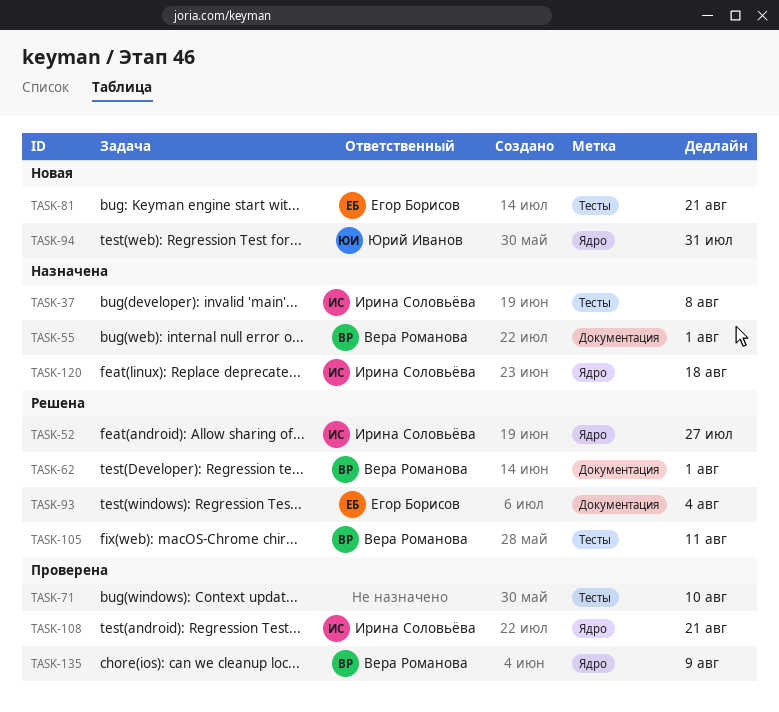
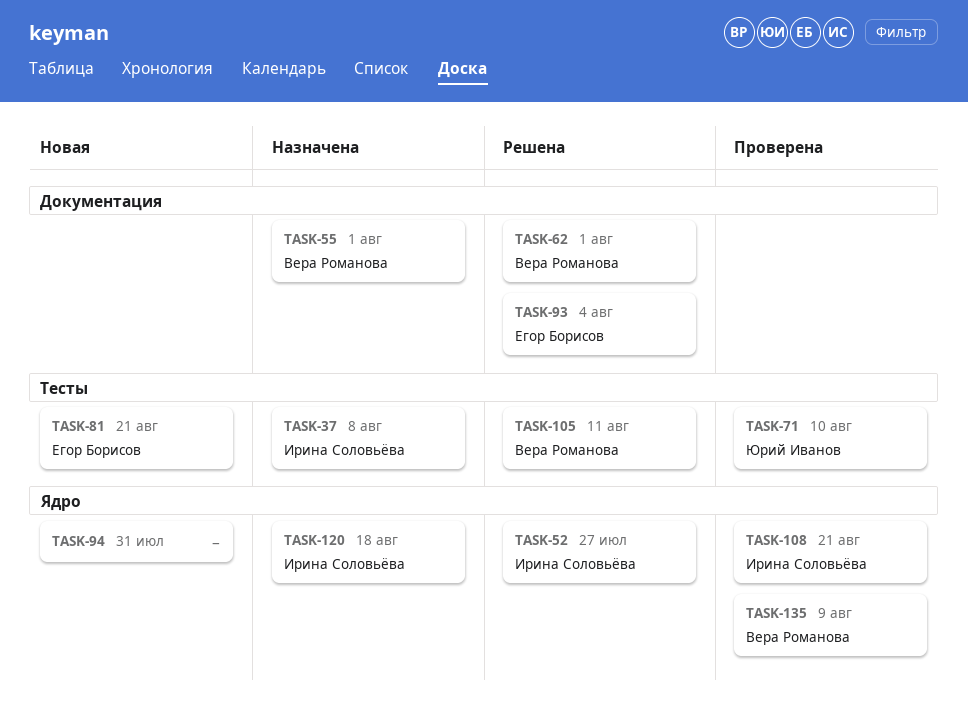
TASK-71, owner: none -> Юрий Иванов
TASK-94, owner: Юрий Иванов -> none

